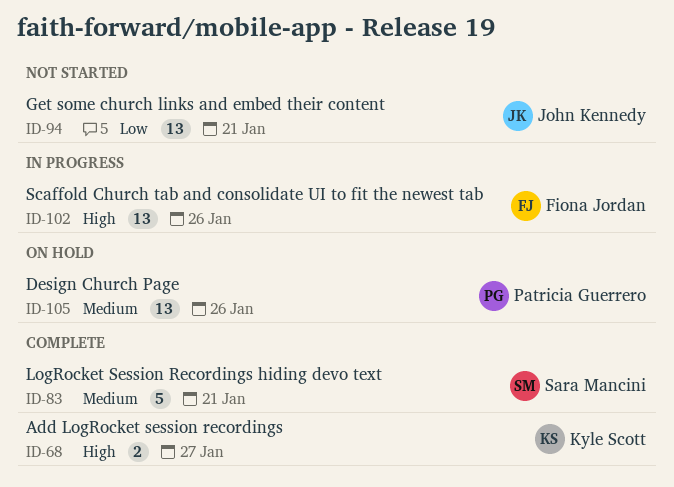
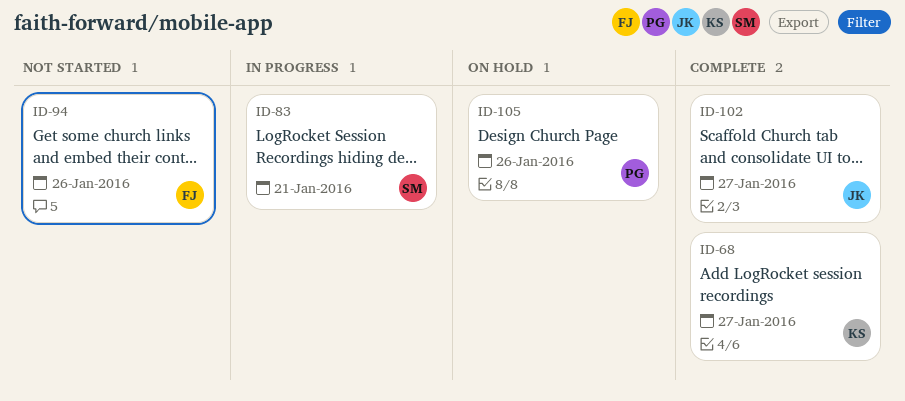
ID-83, status: Complete -> In progress
ID-94, owner: John Kennedy -> Fiona Jordan
ID-94, due: Jan 21 -> Jan 26
ID-102, status: In progress -> Complete
ID-102, owner: Fiona Jordan -> John Kennedy
ID-102, due: Jan 26 -> Jan 27

